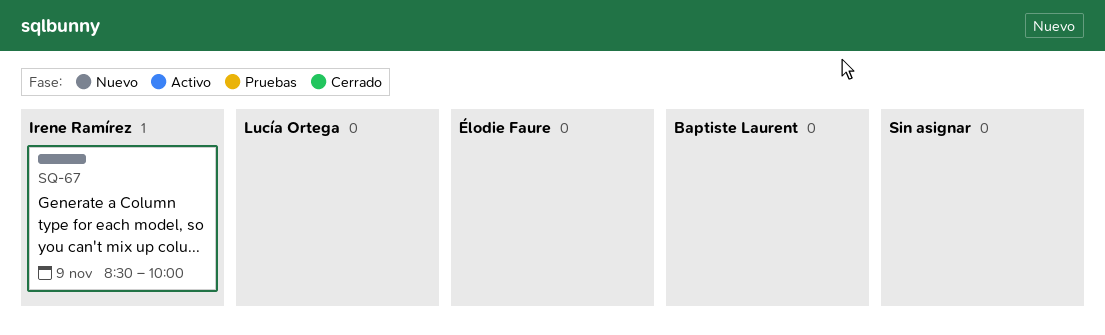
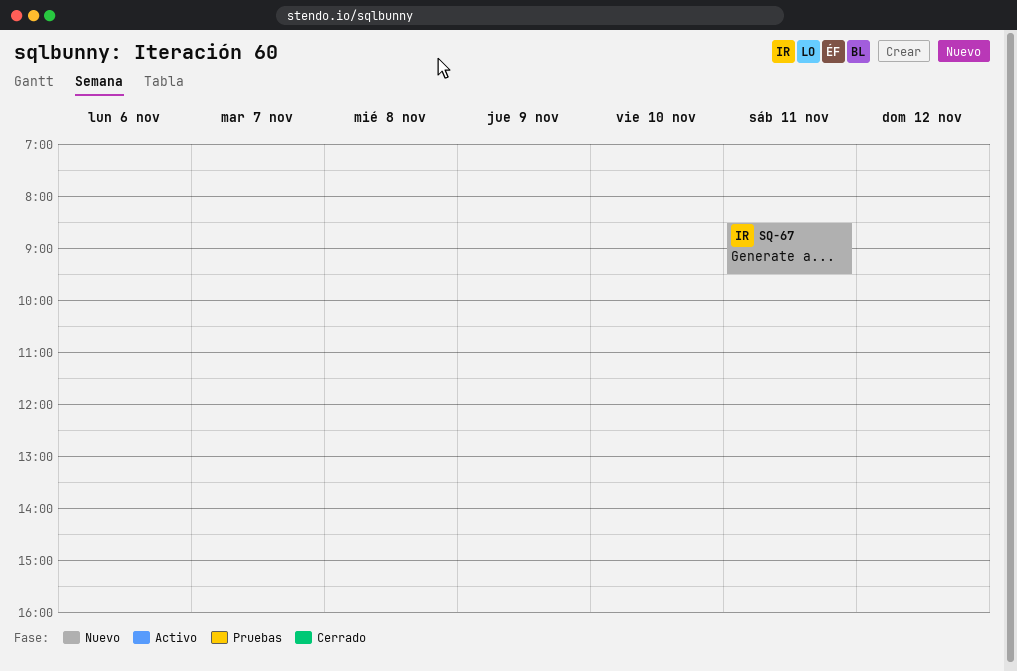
SQ-67, day: Nov 9 -> Nov 11
SQ-67, ends: 10:00 -> 09:30

